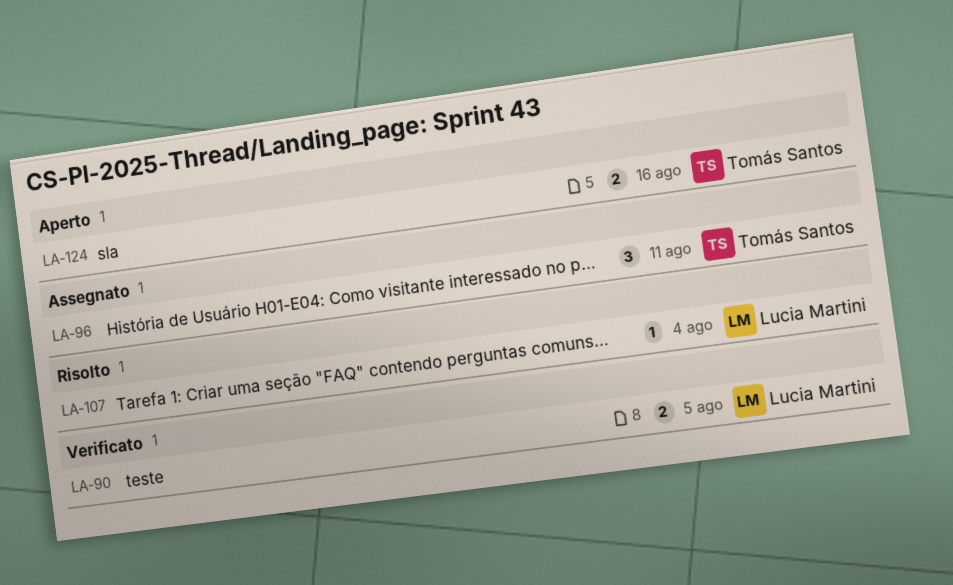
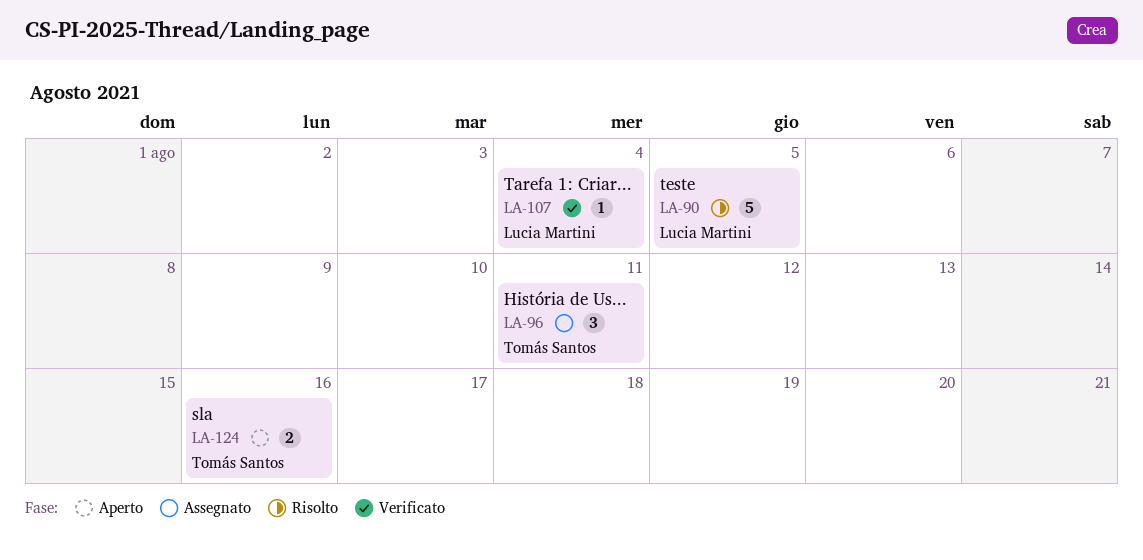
LA-90, status: Verificato -> Risolto
LA-90, estimate: 2 -> 5
LA-107, status: Risolto -> Verificato

